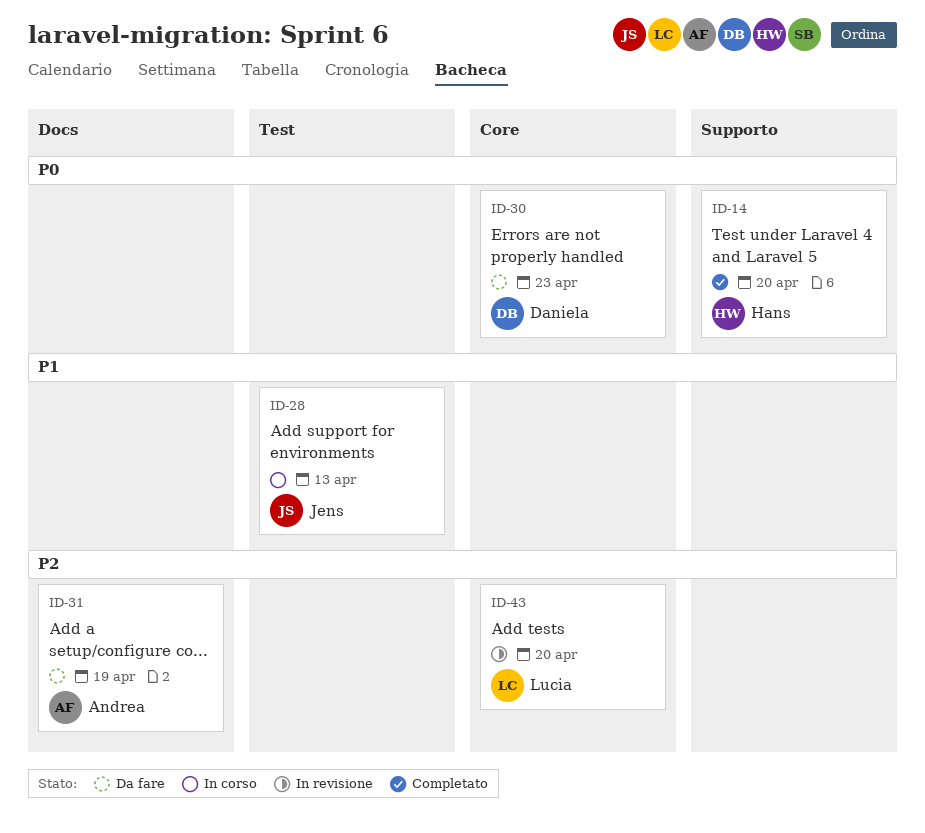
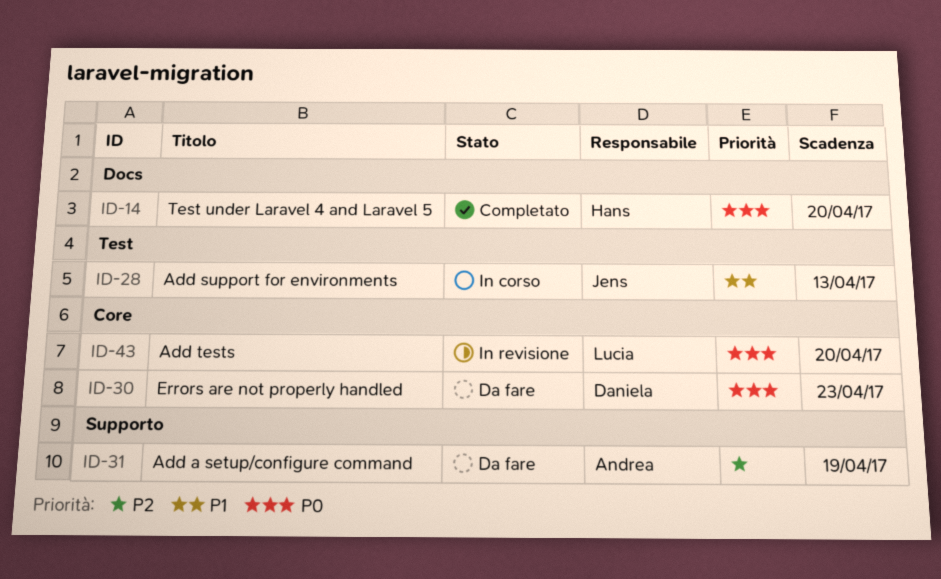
ID-14, label: Supporto -> Docs
ID-31, label: Docs -> Supporto
ID-43, priority: P2 -> P0

